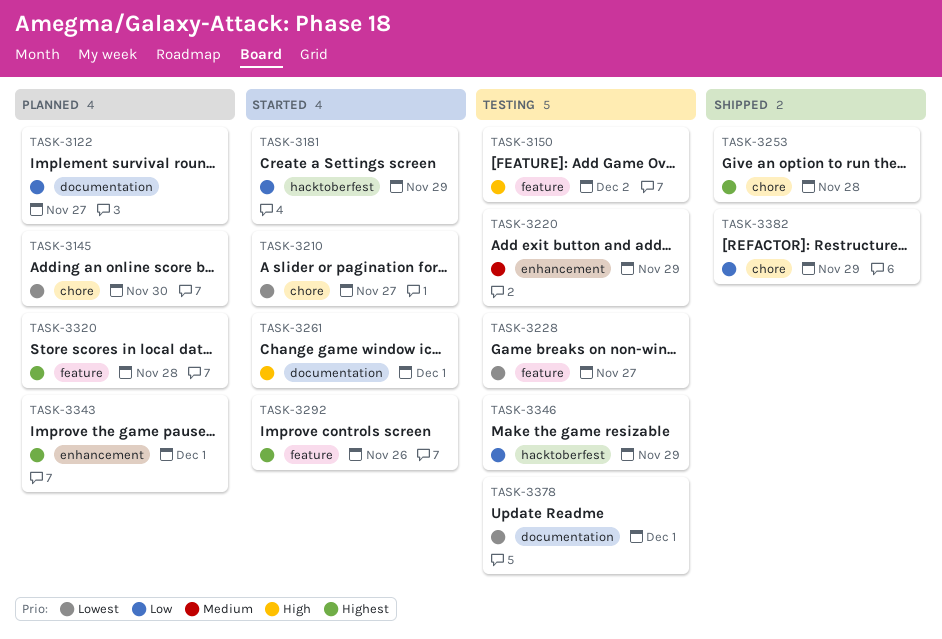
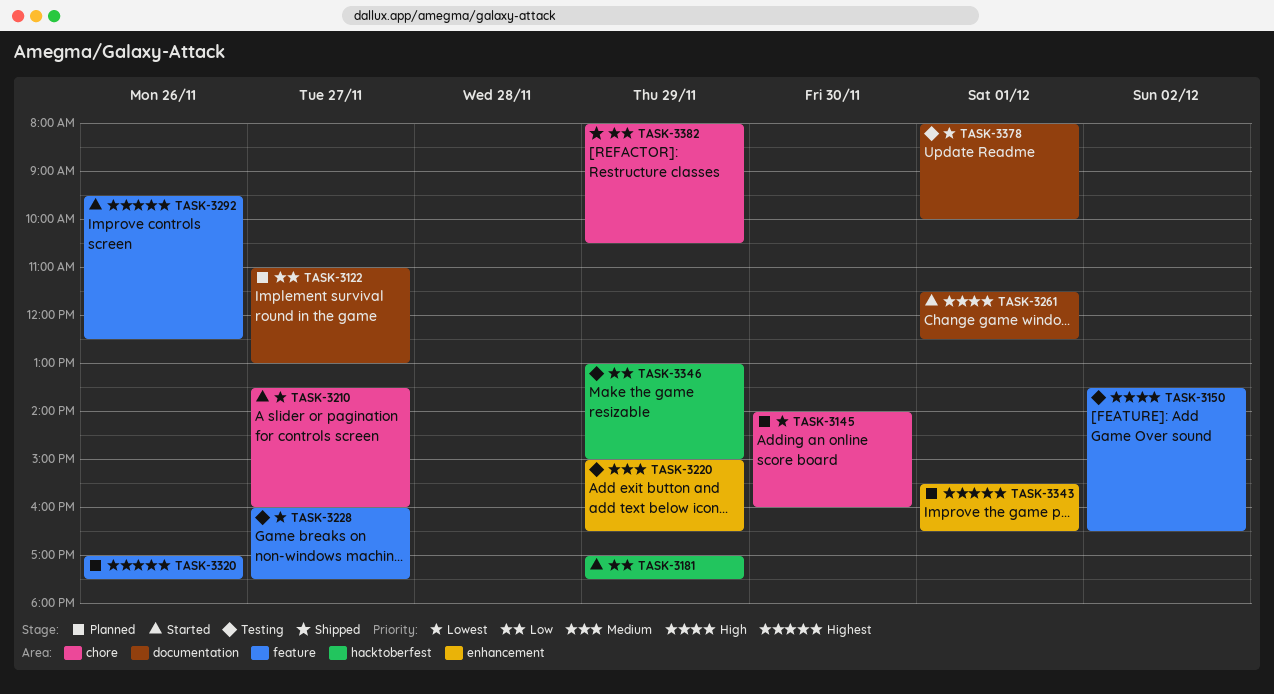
TASK-3253: present -> none
TASK-3320, day: Nov 28 -> Nov 26

